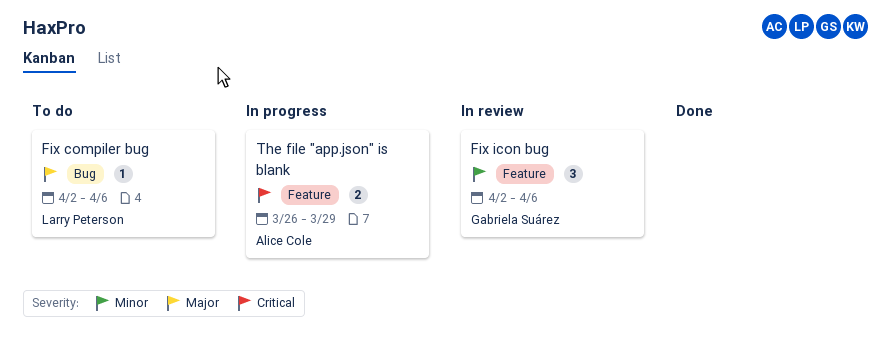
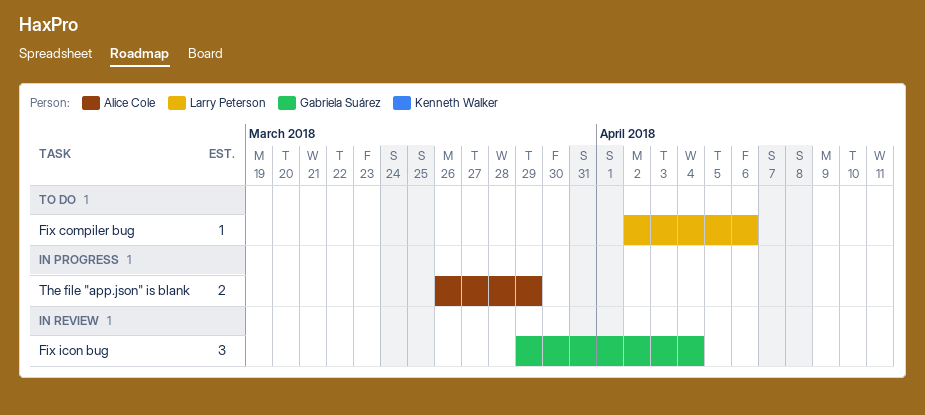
Fix icon bug, start: Apr 2 -> Mar 29
Fix icon bug, due: Apr 6 -> Apr 4

